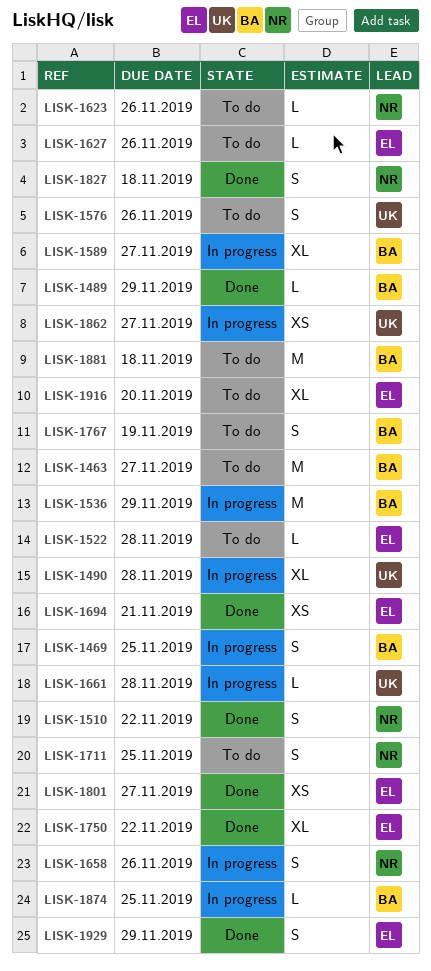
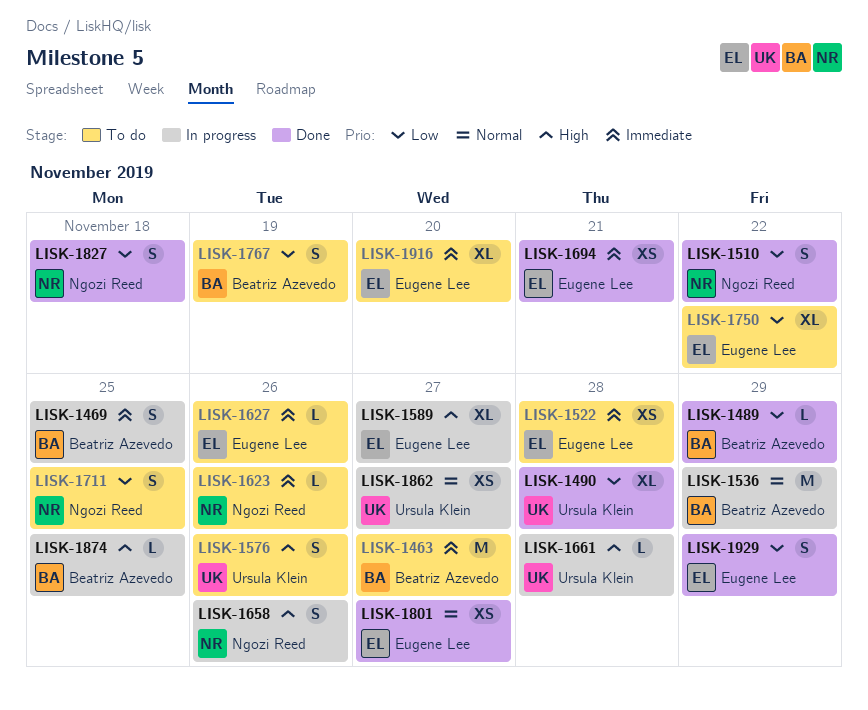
LISK-1490, status: In progress -> Done
LISK-1522, estimate: L -> XS
LISK-1589, owner: Beatriz Azevedo -> Eugene Lee
LISK-1750, status: Done -> To do
LISK-1881: present -> none

